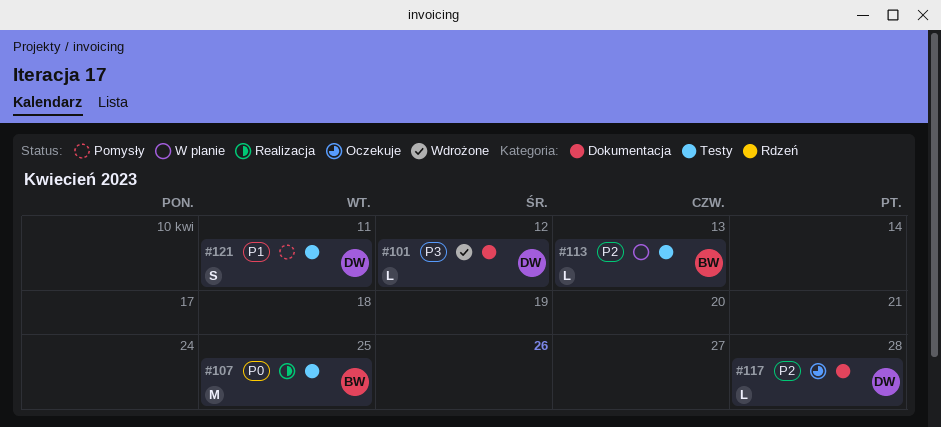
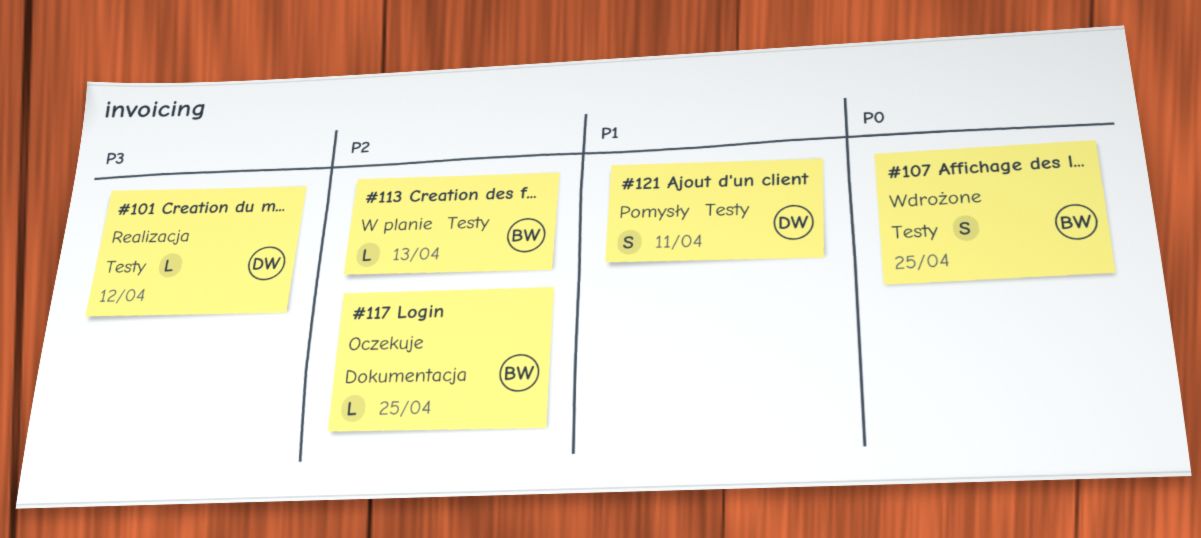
#101, status: Wdrożone -> Realizacja
#101, label: Dokumentacja -> Testy
#107, status: Realizacja -> Wdrożone
#107, estimate: M -> S
#117, owner: DW -> BW
#117, due: Apr 28 -> Apr 25

